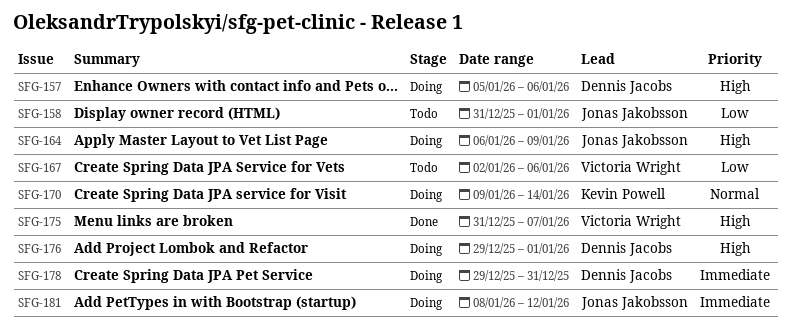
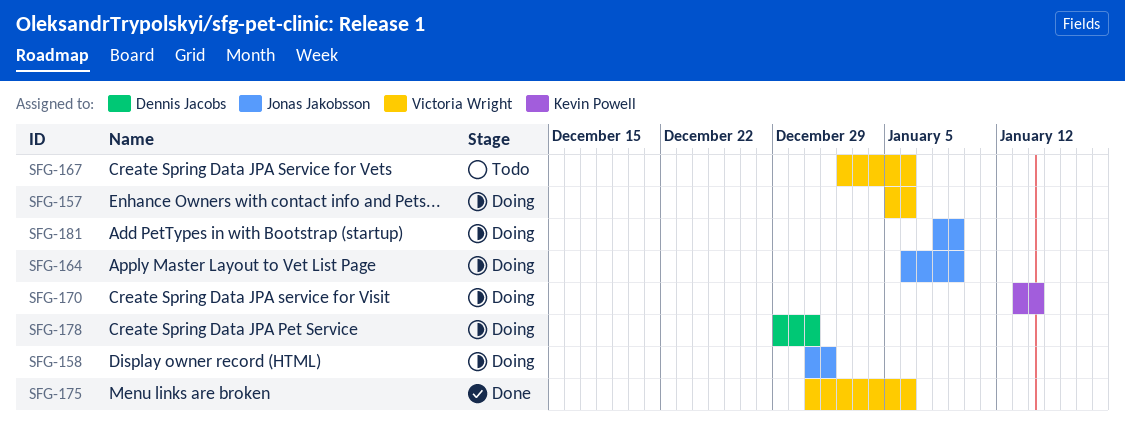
SFG-157, owner: Dennis Jacobs -> Victoria Wright
SFG-158, status: Todo -> Doing
SFG-170, start: Jan 9 -> Jan 13
SFG-175, due: Jan 7 -> Jan 6
SFG-176: present -> none
SFG-181, due: Jan 12 -> Jan 9

